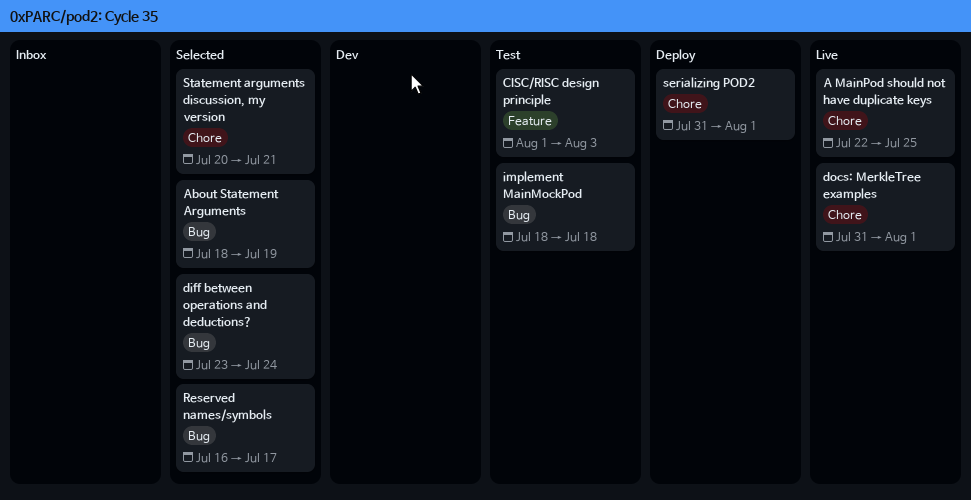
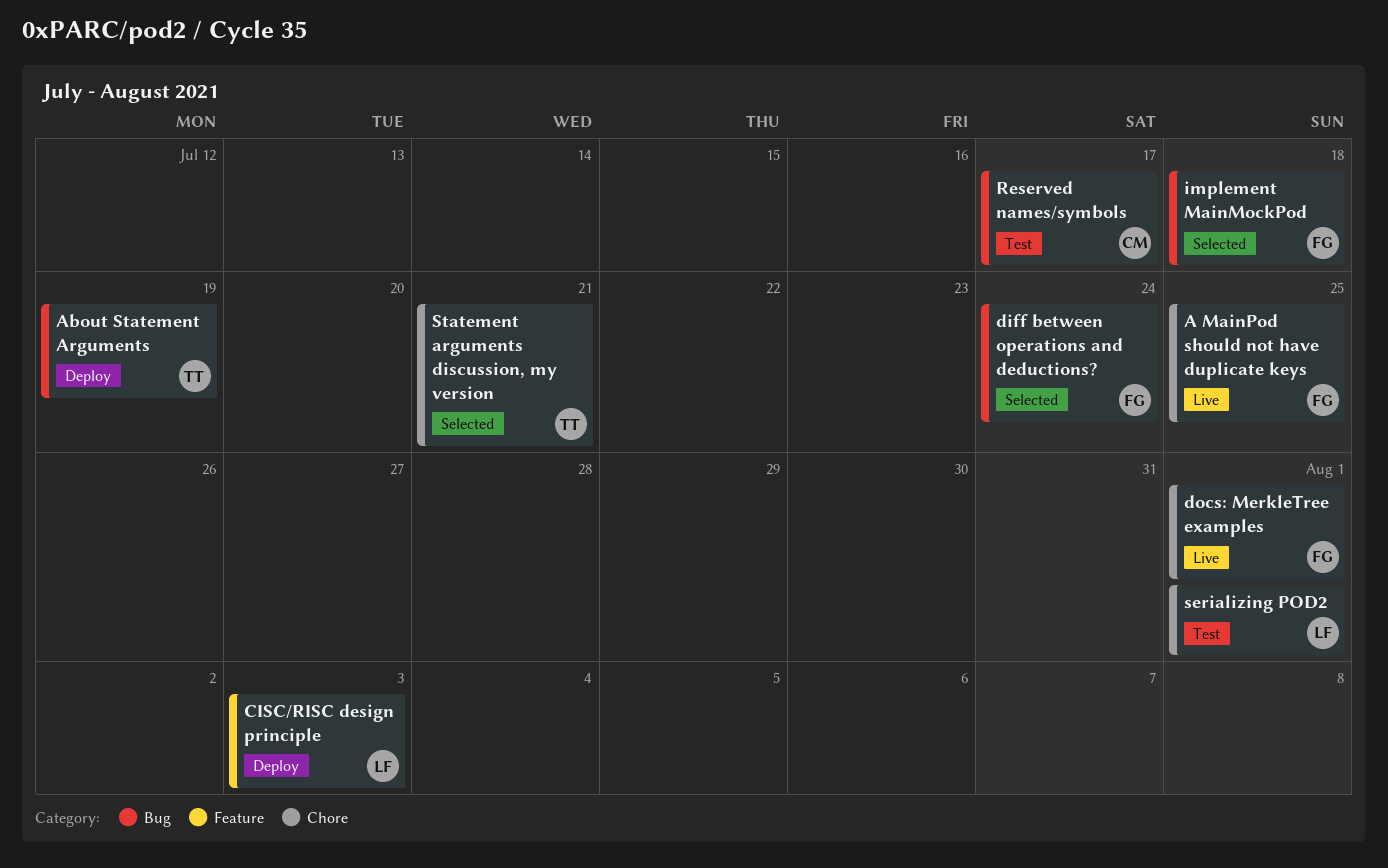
About Statement Arguments, status: Selected -> Deploy
CISC/RISC design principle, status: Test -> Deploy
implement MainMockPod, status: Test -> Selected
Reserved names/symbols, status: Selected -> Test
serializing POD2, status: Deploy -> Test

